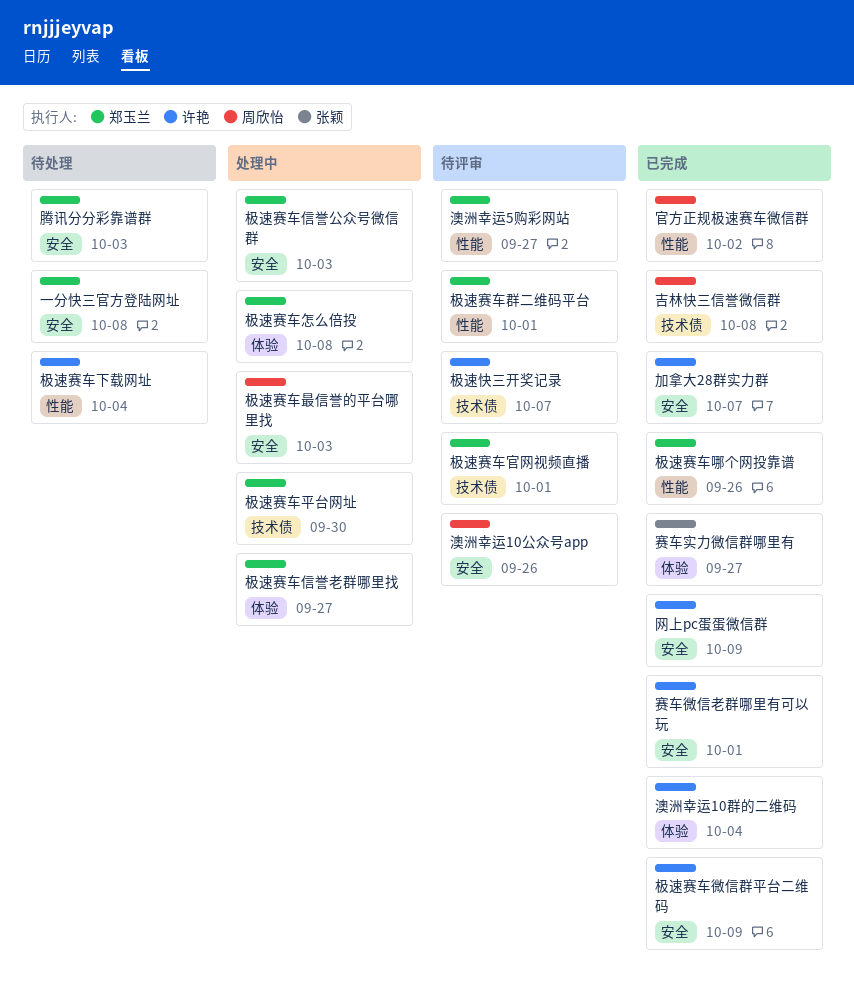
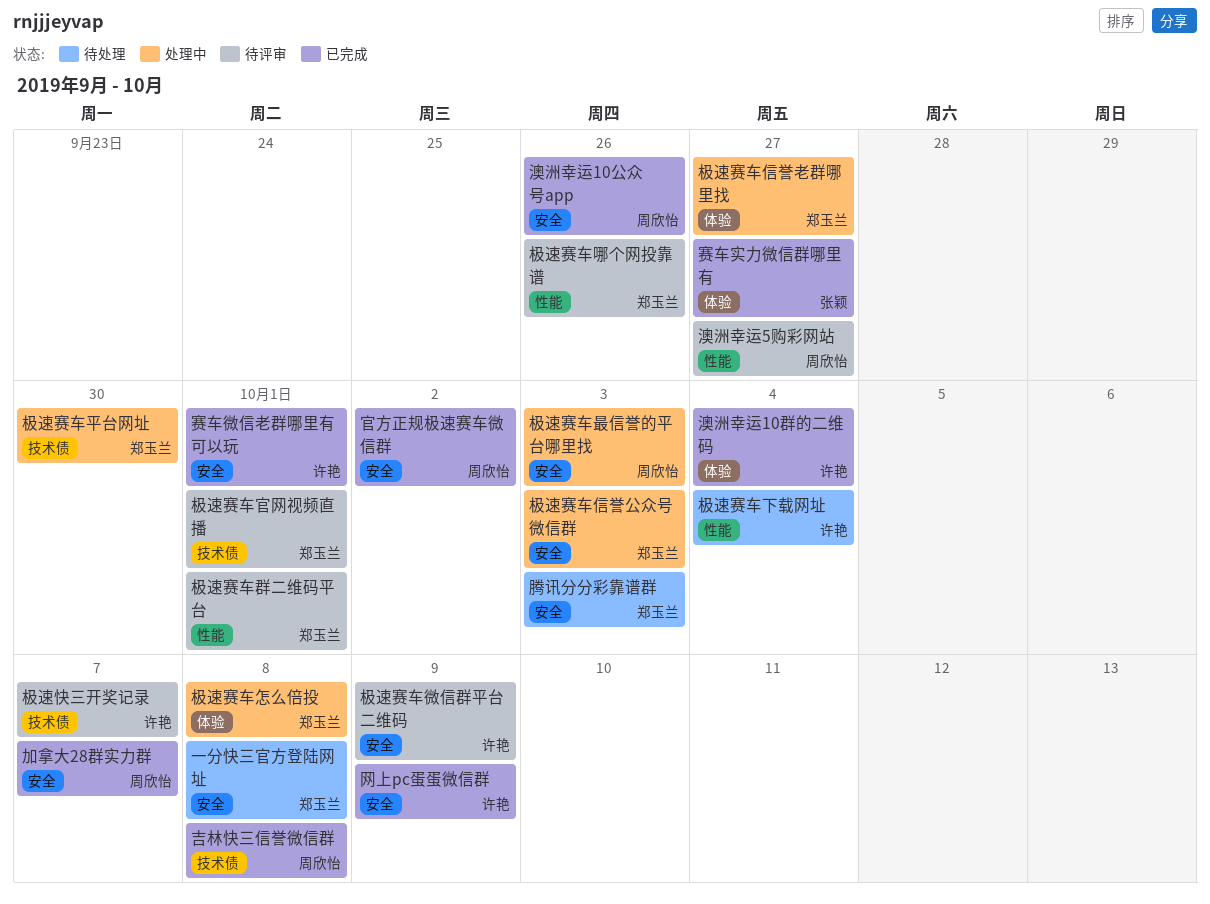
加拿大28群实力群, owner: 许艳 -> 周欣怡
官方正规极速赛车微信群, label: 性能 -> 安全
极速赛车哪个网投靠谱, status: 已完成 -> 待评审
极速赛车微信群平台二维码, status: 已完成 -> 待评审
澳洲幸运10公众号app, status: 待评审 -> 已完成
澳洲幸运5购彩网站, owner: 郑玉兰 -> 周欣怡

